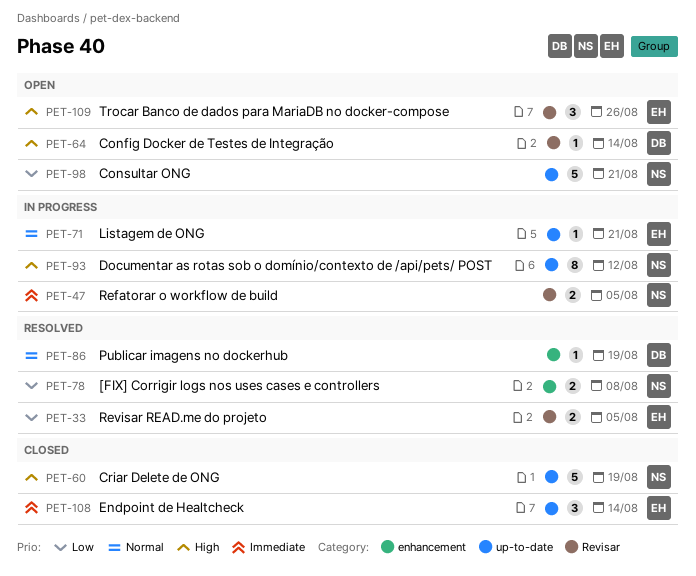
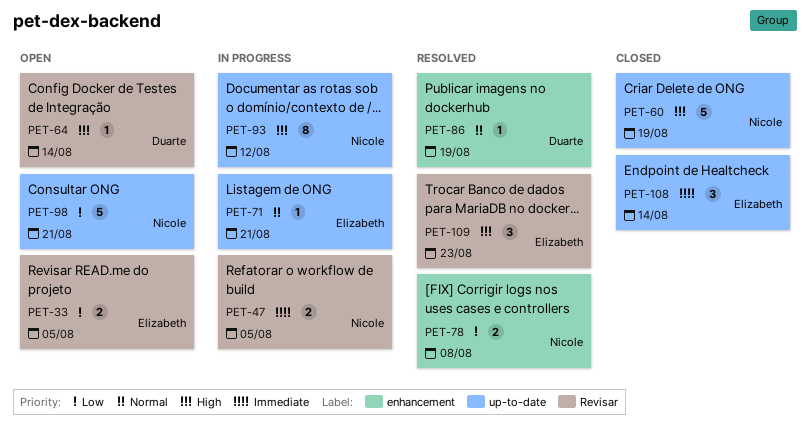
PET-33, status: Resolved -> Open
PET-109, status: Open -> Resolved
PET-109, due: Aug 26 -> Aug 23

